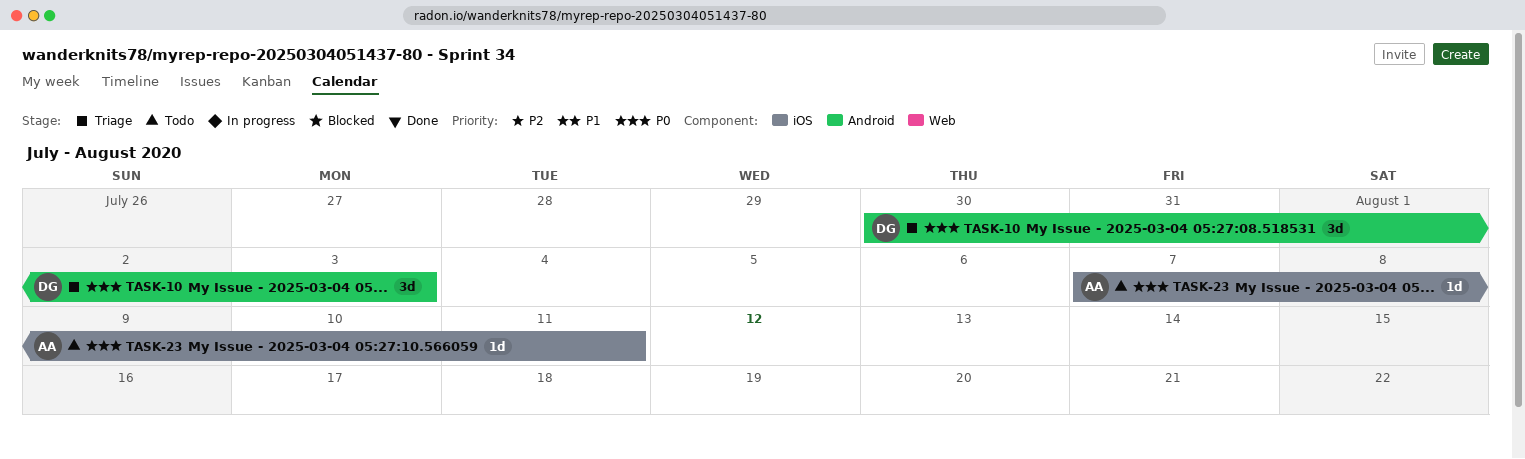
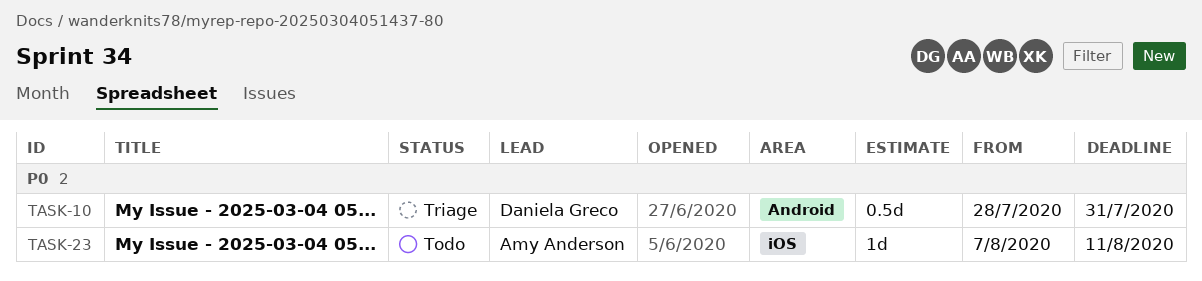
TASK-10, estimate: 3d -> 0.5d
TASK-10, start: Jul 30 -> Jul 28
TASK-10, due: Aug 3 -> Jul 31

